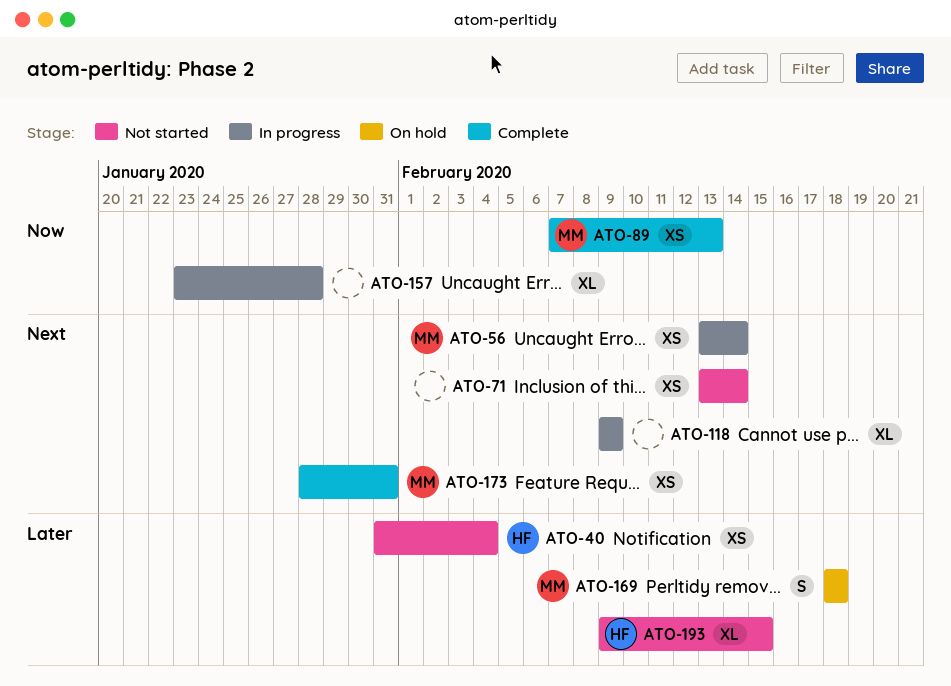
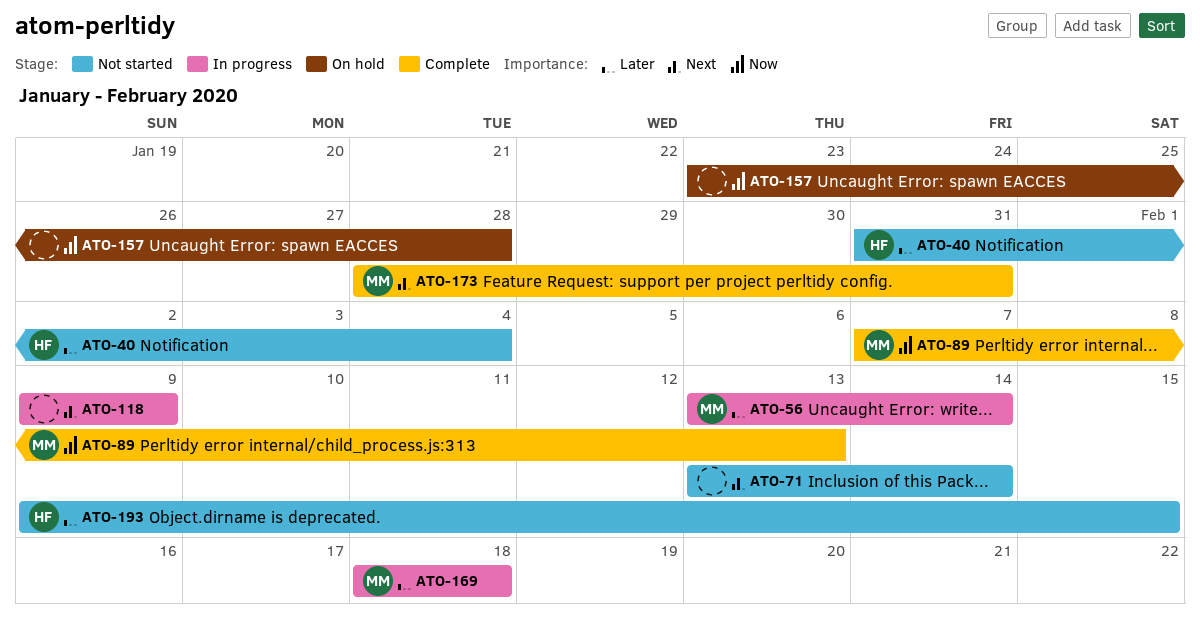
ATO-56, priority: Next -> Later
ATO-157, status: In progress -> On hold
ATO-169, status: On hold -> In progress

